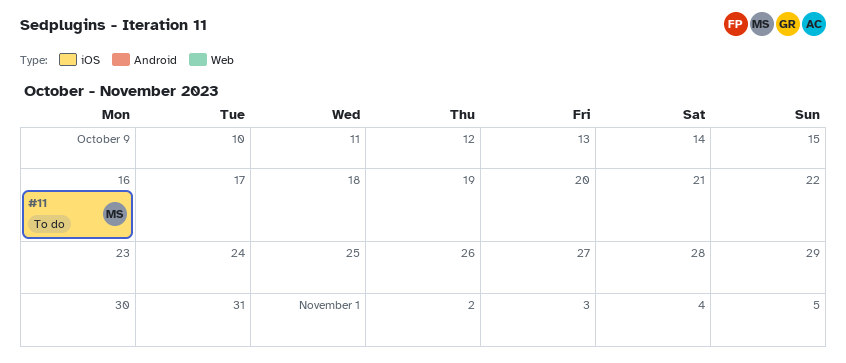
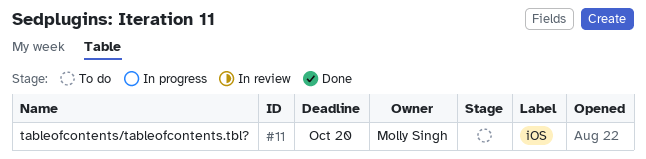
#11, due: Oct 16 -> Oct 20

